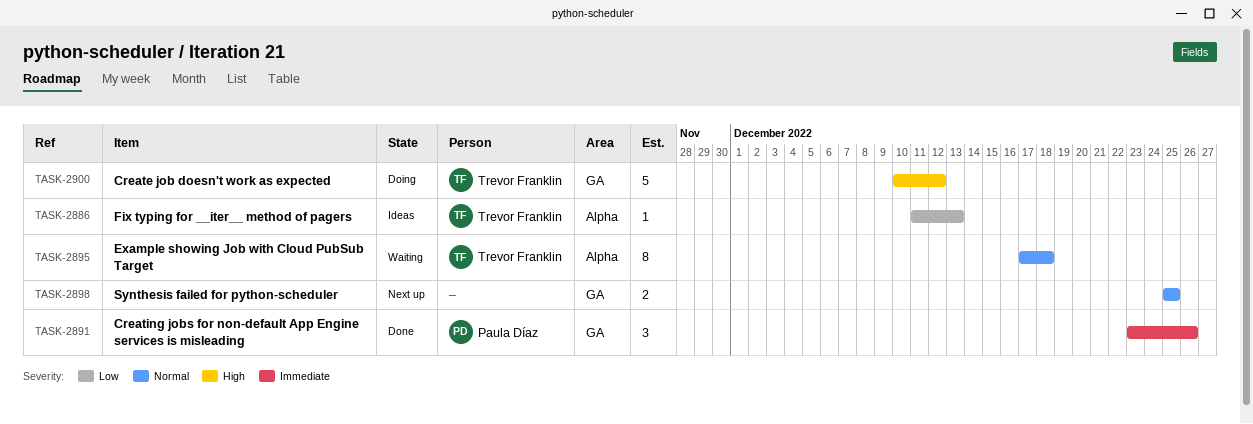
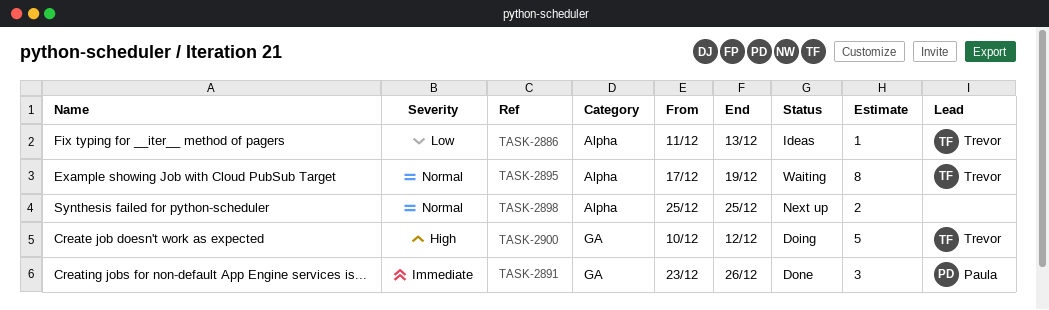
TASK-2895, due: Dec 18 -> Dec 19
TASK-2898, label: GA -> Alpha

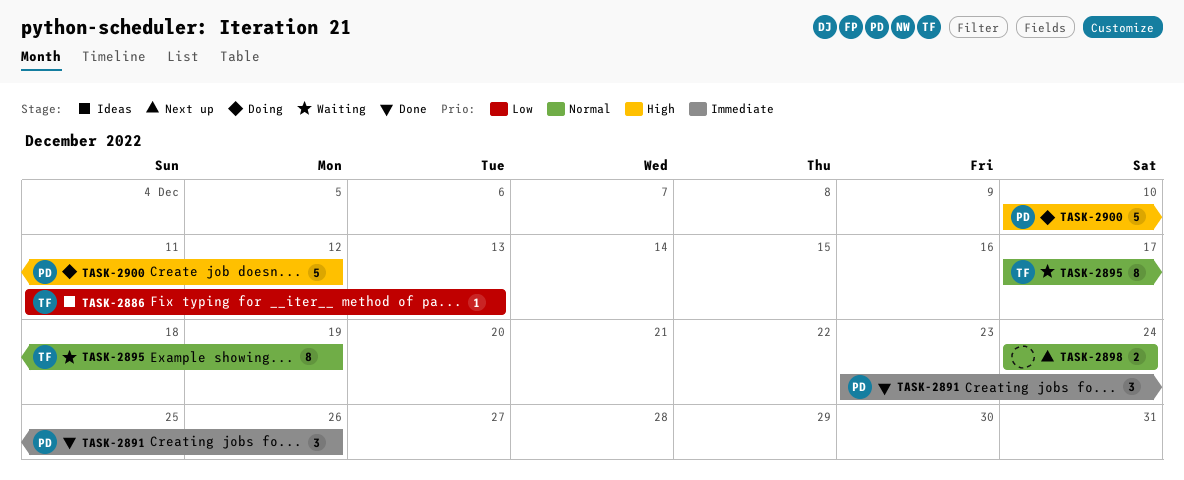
TASK-2898, start: Dec 25 -> Dec 24
TASK-2898, due: Dec 25 -> Dec 24
TASK-2900, owner: Trevor -> Paula

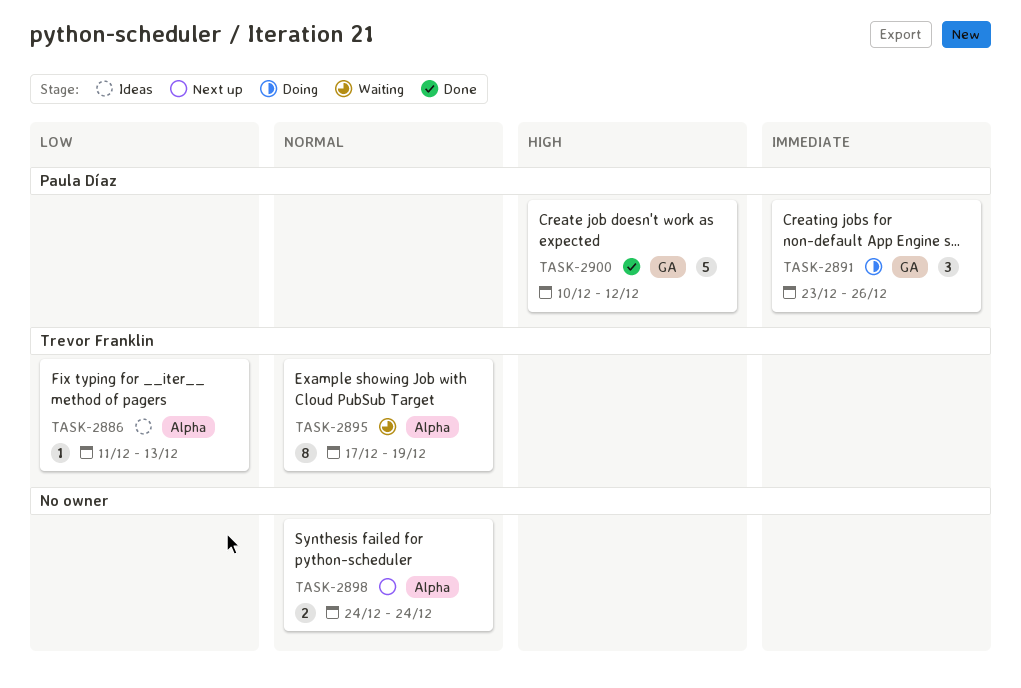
TASK-2891, status: Done -> Doing
TASK-2900, status: Doing -> Done

